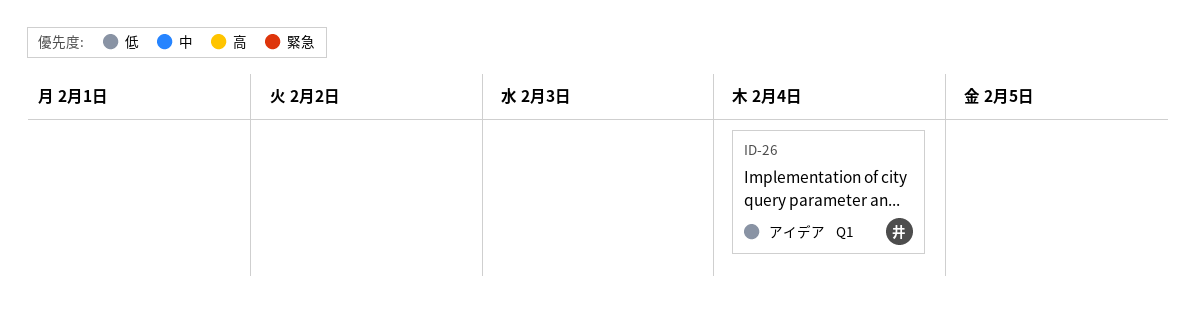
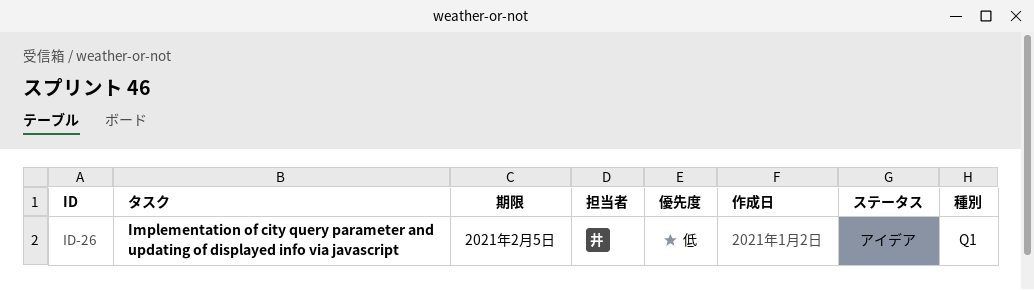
ID-26, due: Feb 4 -> Feb 5

